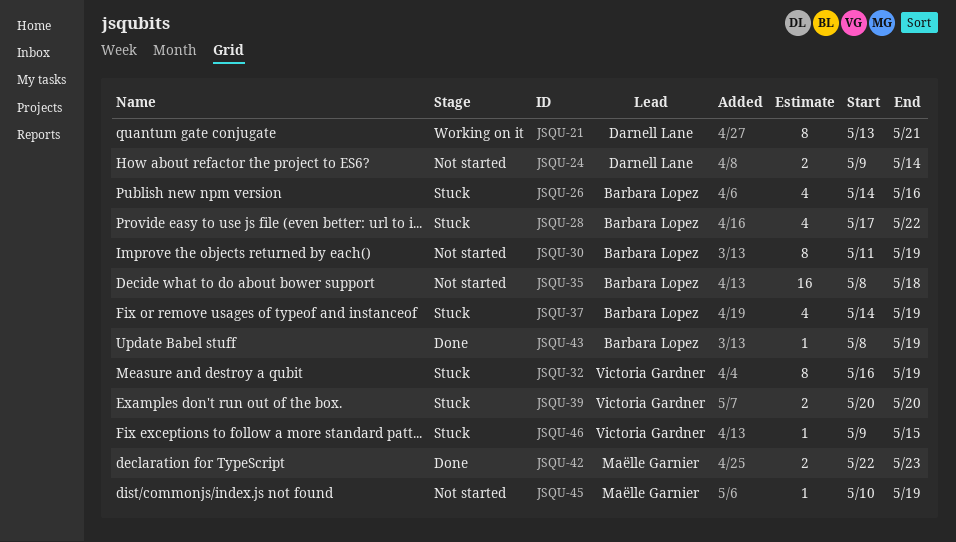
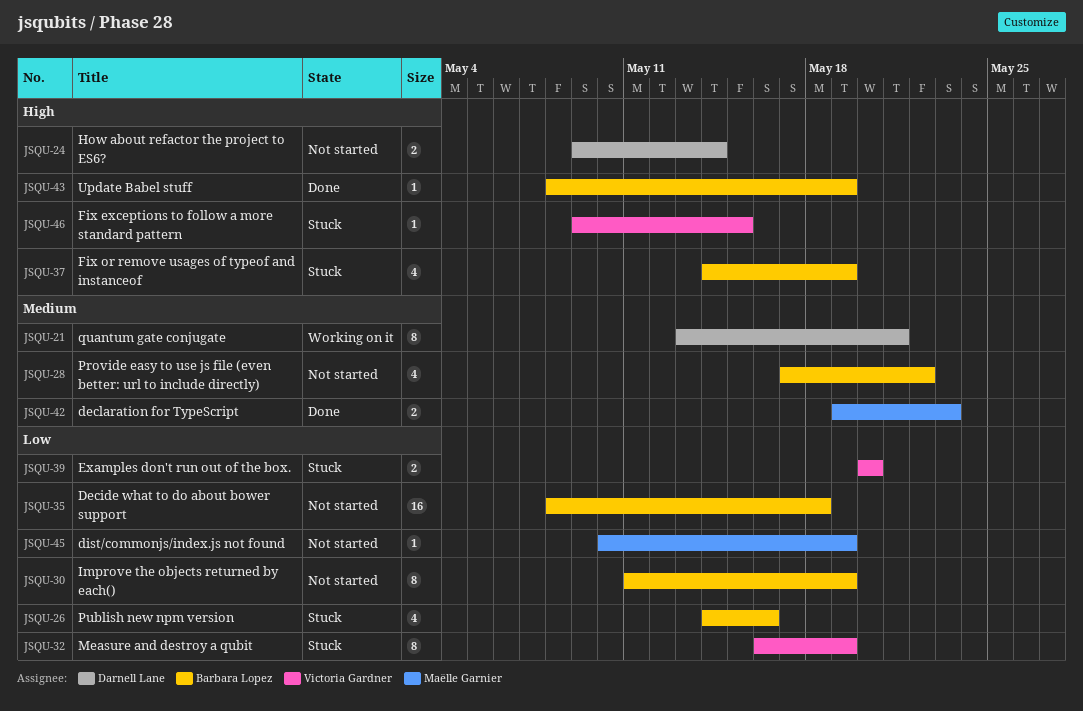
JSQU-28, status: Stuck -> Not started
JSQU-42, start: May 22 -> May 19

